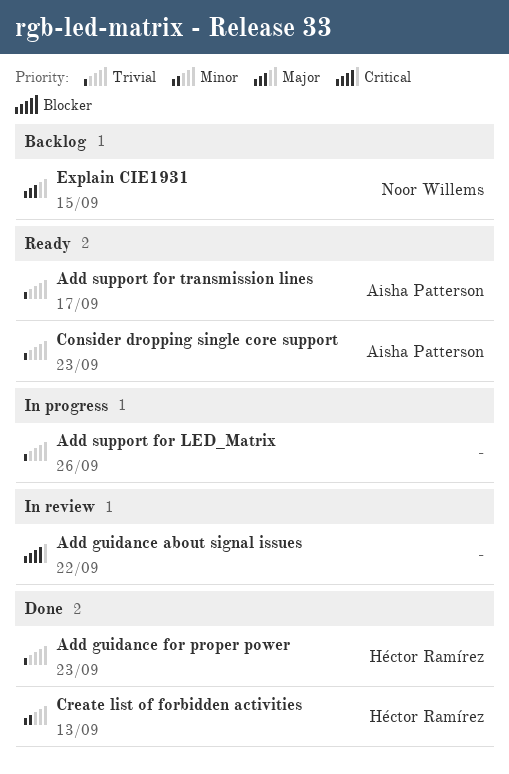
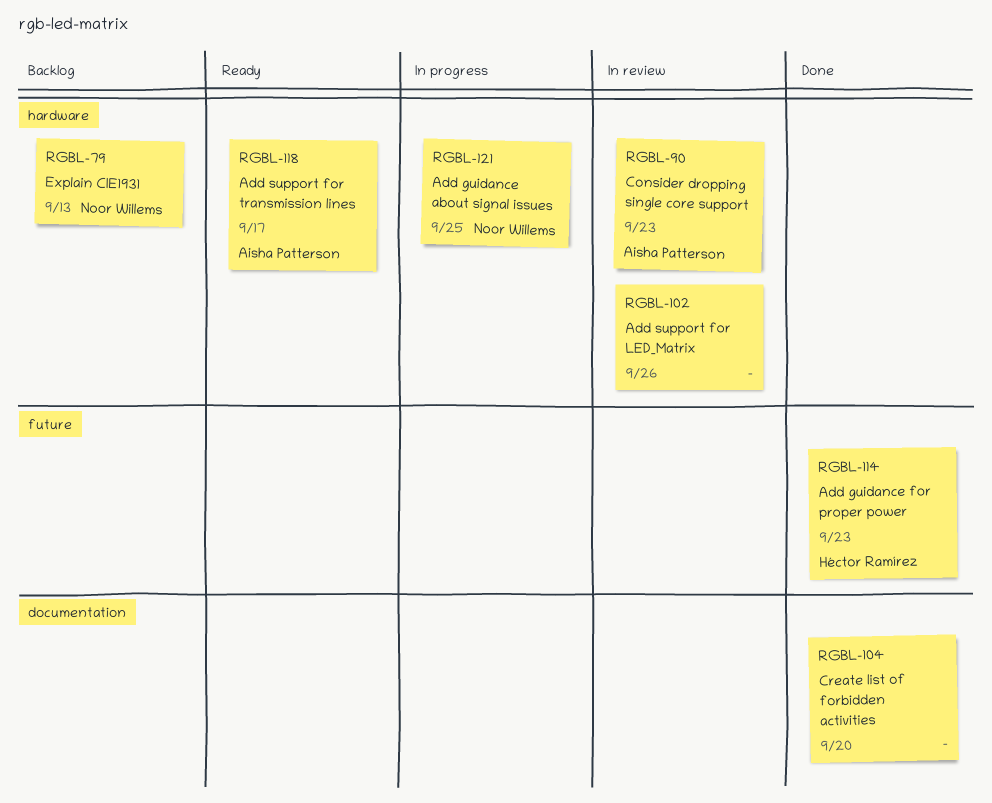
Add guidance about signal issues, status: In review -> In progress
Add guidance about signal issues, owner: none -> Noor Willems
Add guidance about signal issues, due: Sep 22 -> Sep 25
Add support for LED_Matrix, status: In progress -> In review
Consider dropping single core support, status: Ready -> In review
Create list of forbidden activities, owner: Héctor Ramírez -> none
Create list of forbidden activities, due: Sep 13 -> Sep 20
Explain CIE1931, due: Sep 15 -> Sep 13

